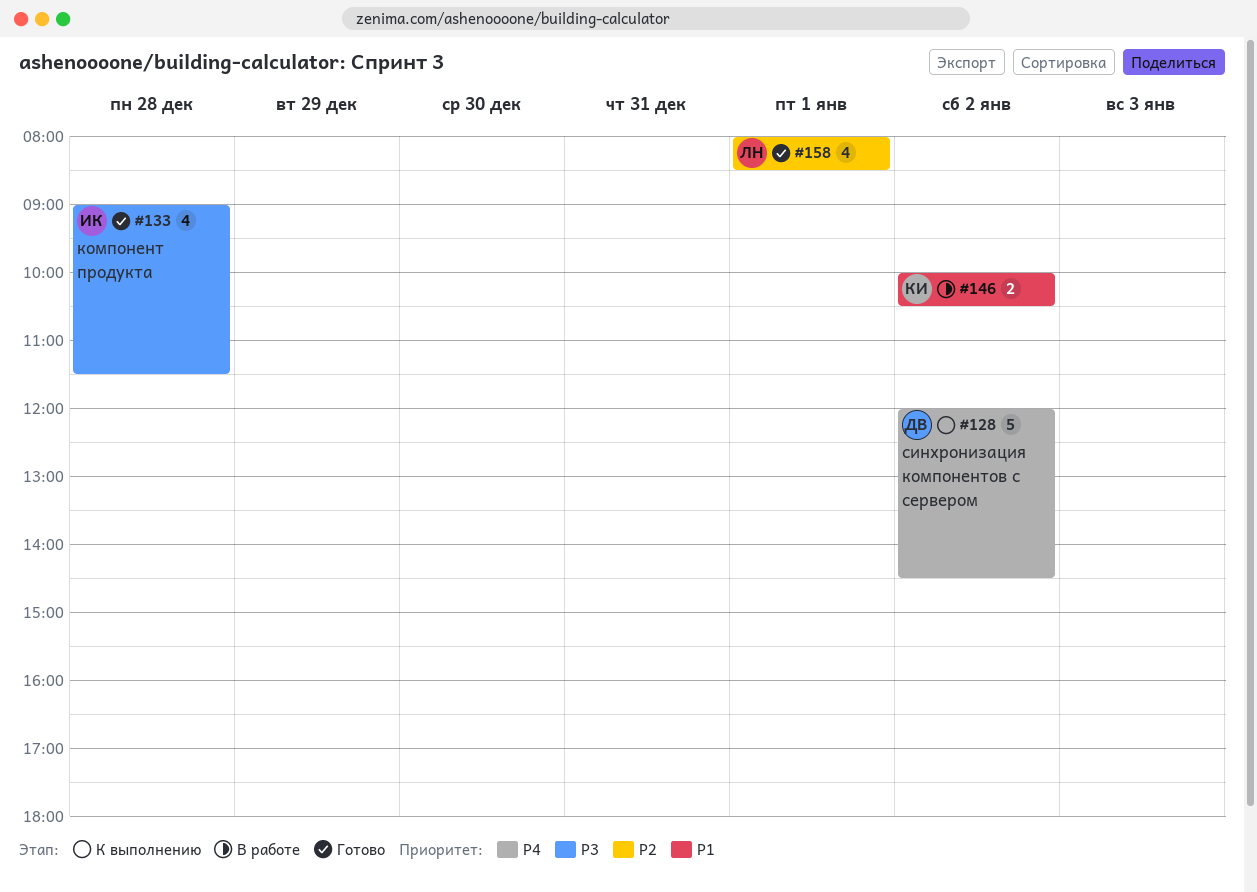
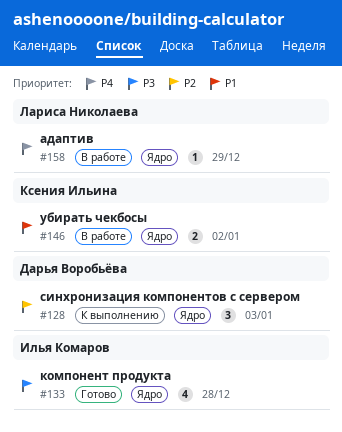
#128, priority: P4 -> P2
#128, estimate: 5 -> 3
#128, day: Jan 2 -> Jan 3
#158, status: Готово -> В работе
#158, priority: P2 -> P4
#158, estimate: 4 -> 1
#158, day: Jan 1 -> Dec 29

